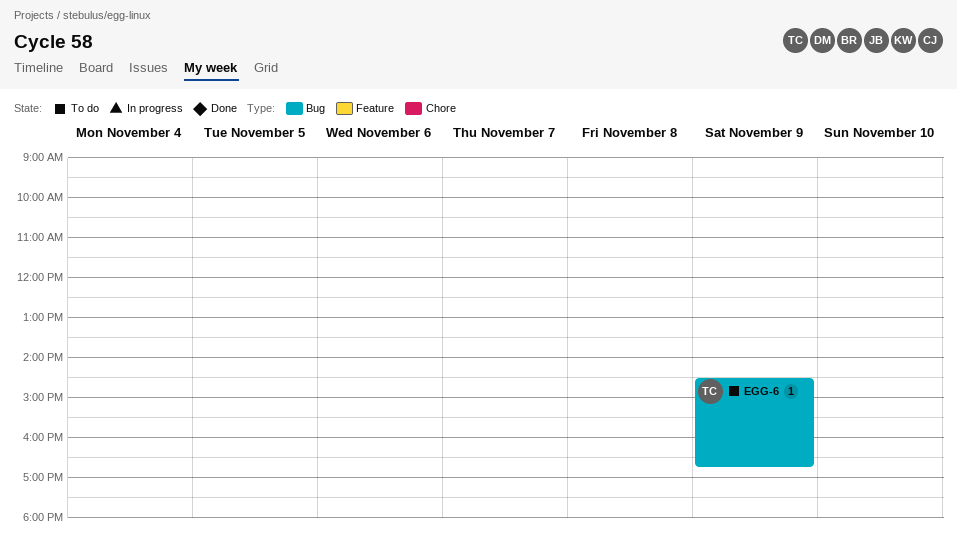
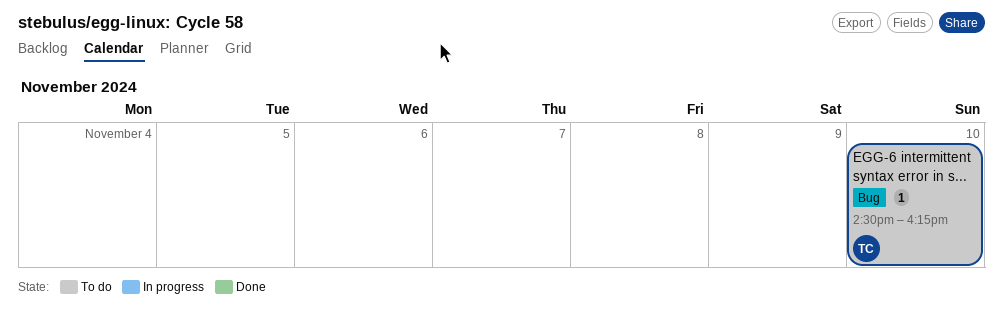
EGG-6, day: Nov 9 -> Nov 10
EGG-6, ends: 16:45 -> 16:15

